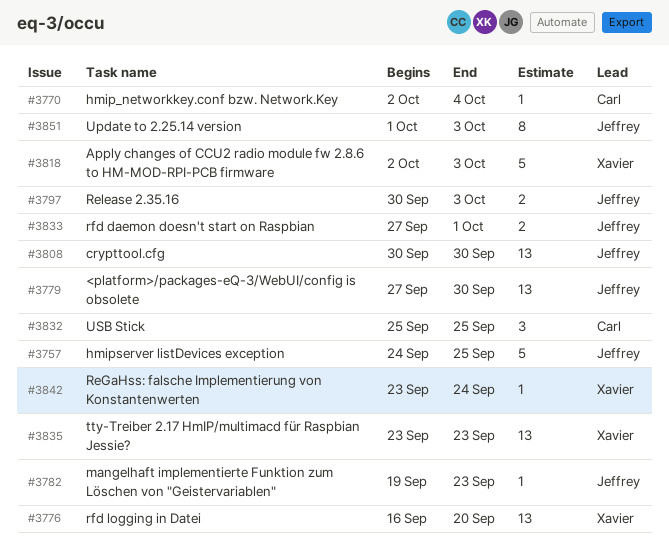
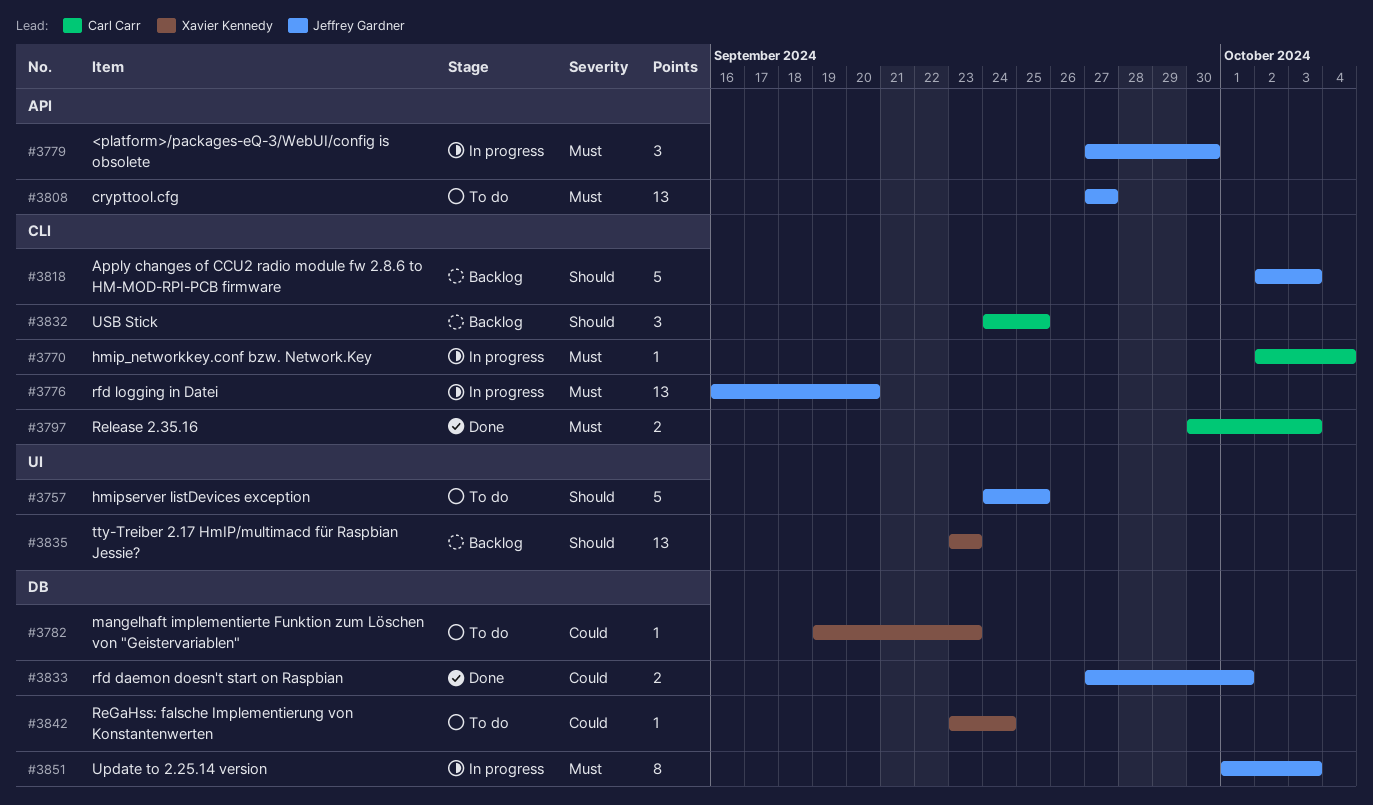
#3776, owner: Xavier Kennedy -> Jeffrey Gardner
#3779, estimate: 13 -> 3
#3782, owner: Jeffrey Gardner -> Xavier Kennedy
#3797, owner: Jeffrey Gardner -> Carl Carr
#3808, start: Sep 30 -> Sep 27
#3808, due: Sep 30 -> Sep 27
#3818, owner: Xavier Kennedy -> Jeffrey Gardner
#3832, start: Sep 25 -> Sep 24

